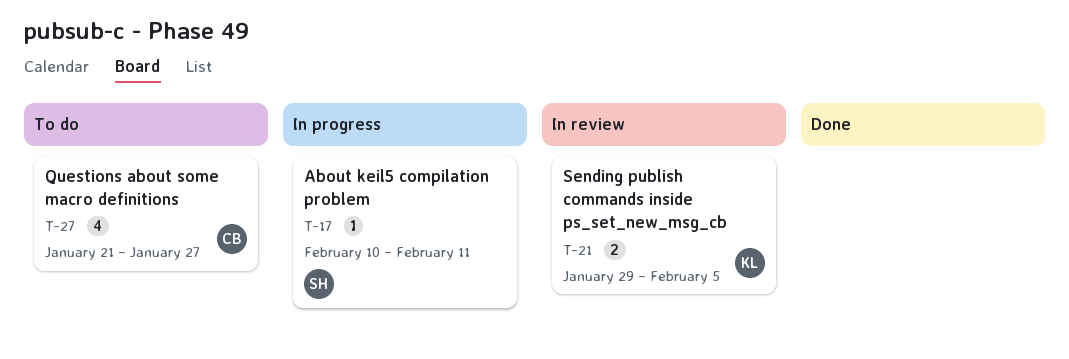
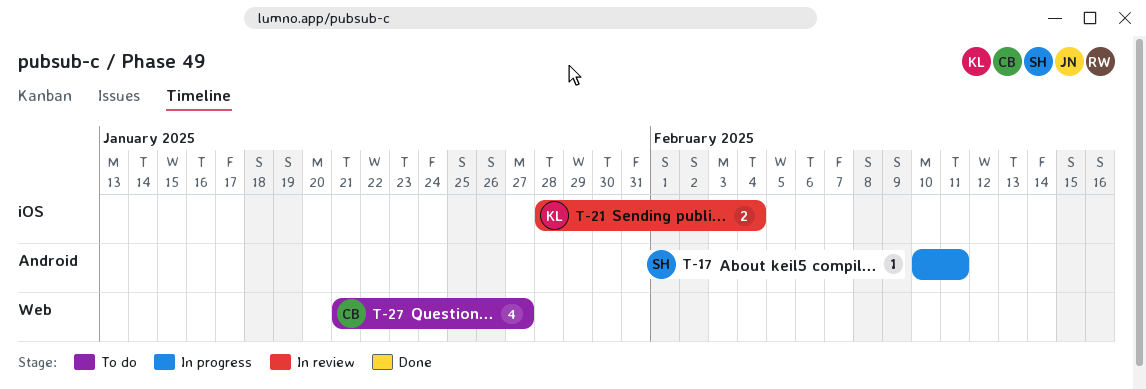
T-21, start: Jan 29 -> Jan 28
T-21, due: Feb 5 -> Feb 4

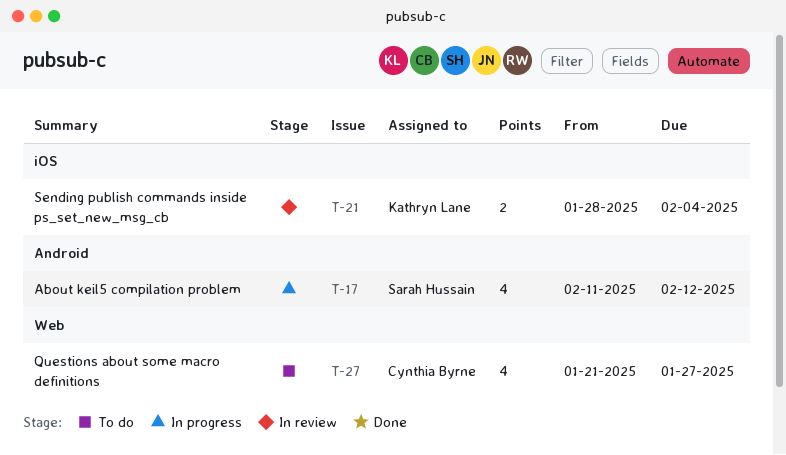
T-17, estimate: 1 -> 4
T-17, start: Feb 10 -> Feb 11
T-17, due: Feb 11 -> Feb 12

